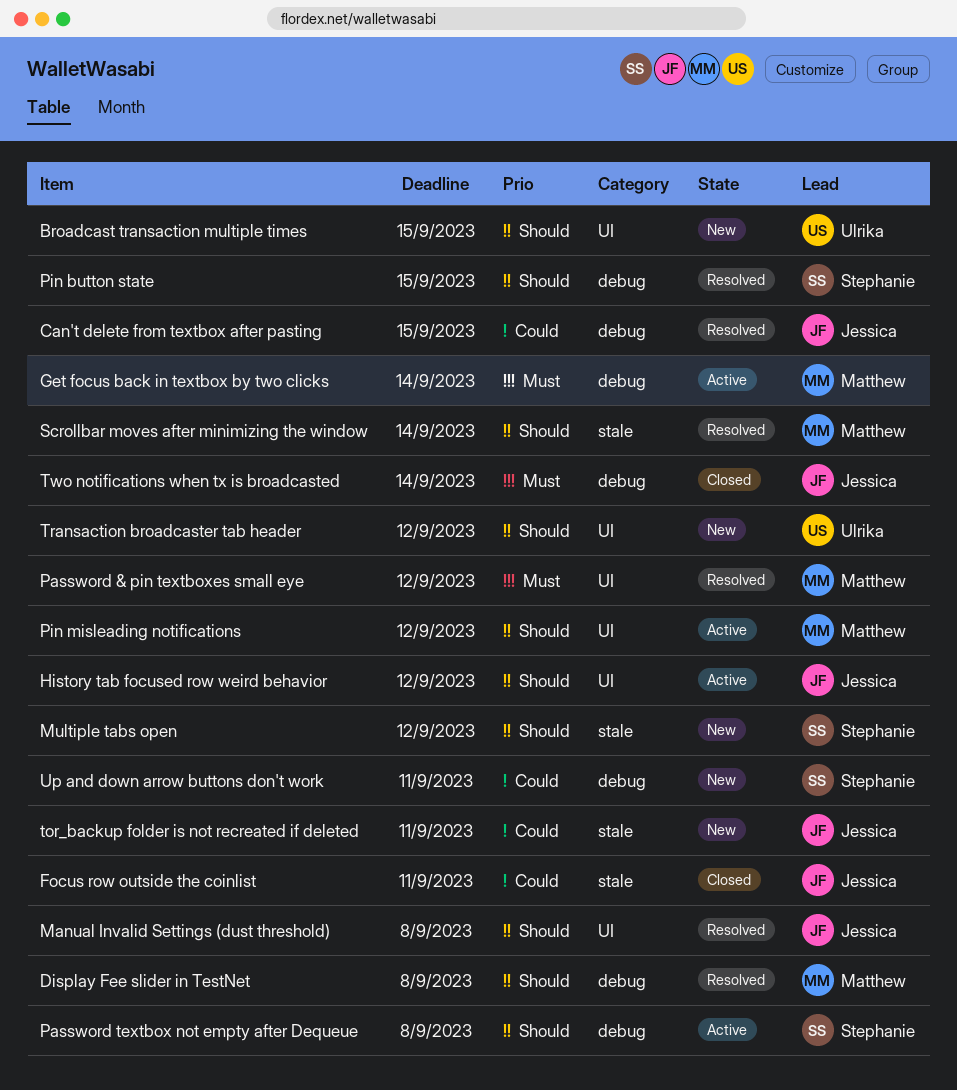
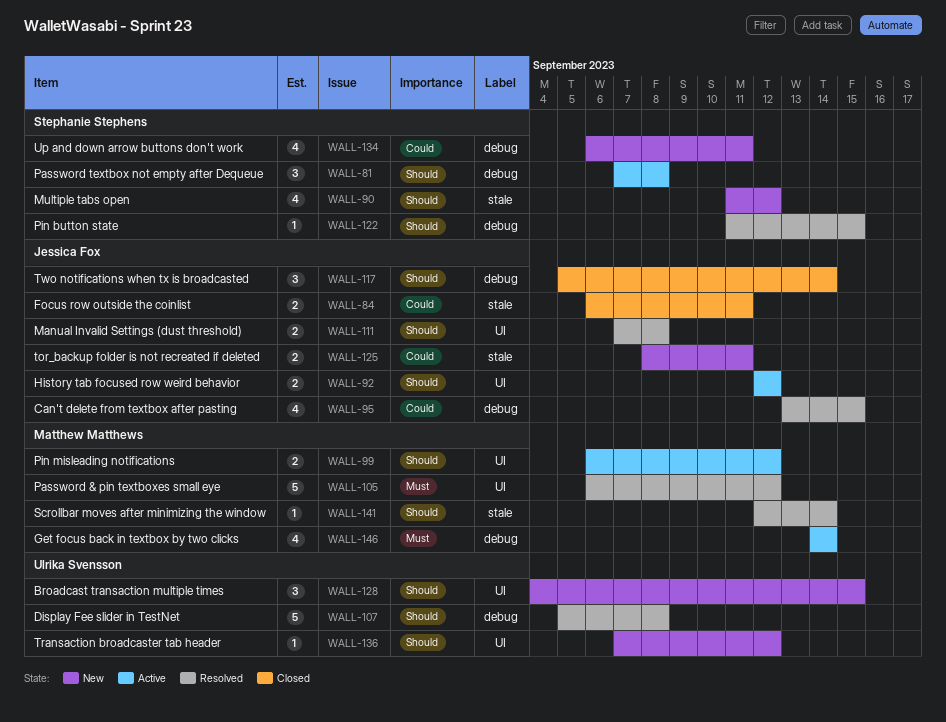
Display Fee slider in TestNet, owner: Matthew Matthews -> Ulrika Svensson
Two notifications when tx is broadcasted, priority: Must -> Should

